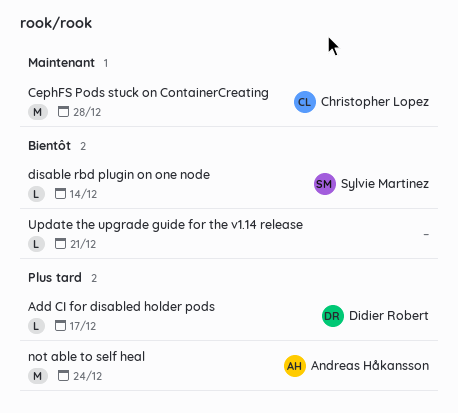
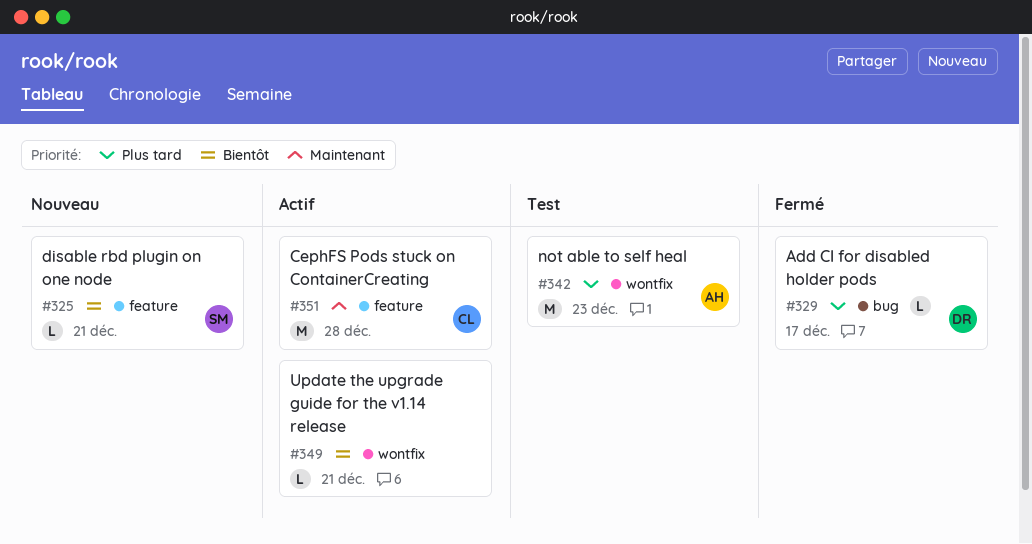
disable rbd plugin on one node, due: Dec 14 -> Dec 21
not able to self heal, due: Dec 24 -> Dec 23

